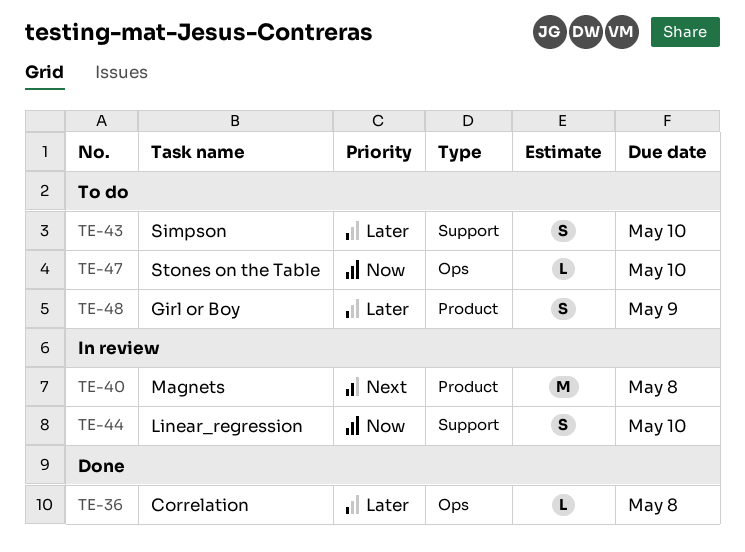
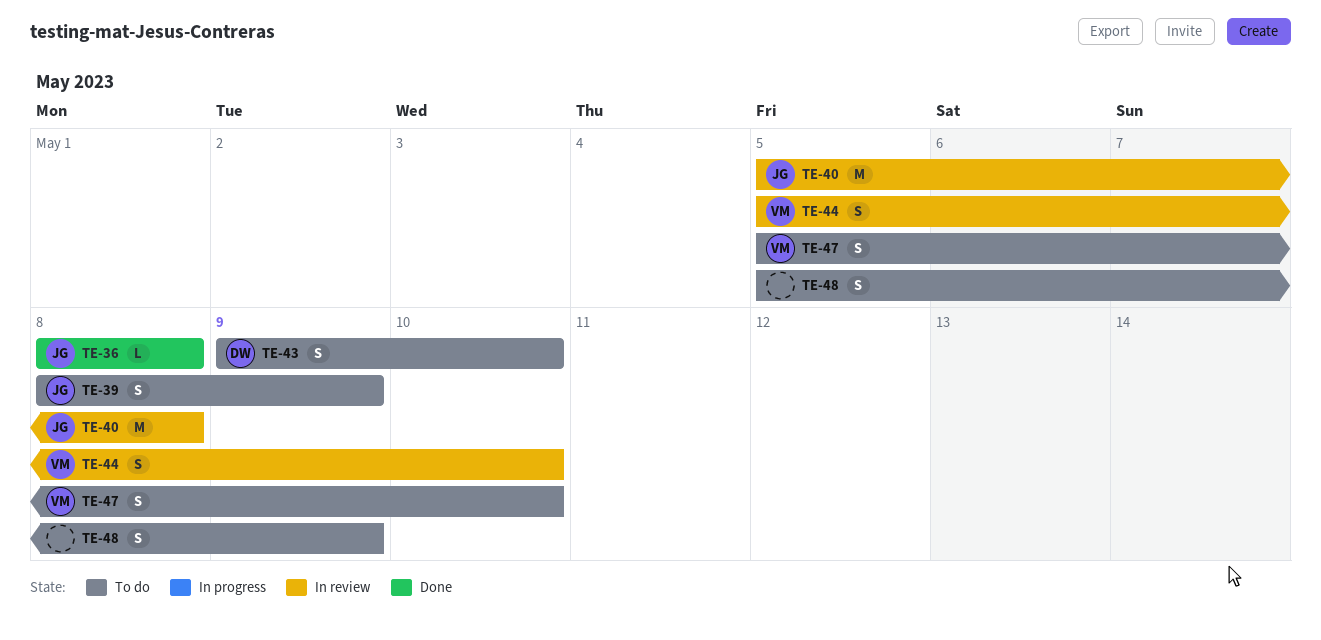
TE-39: none -> present
TE-47, estimate: L -> S

